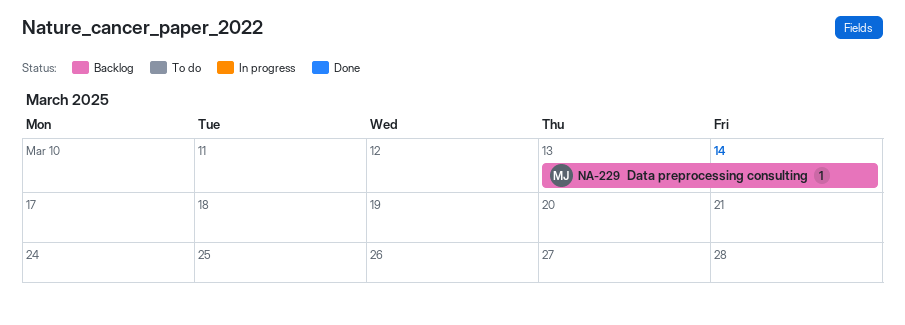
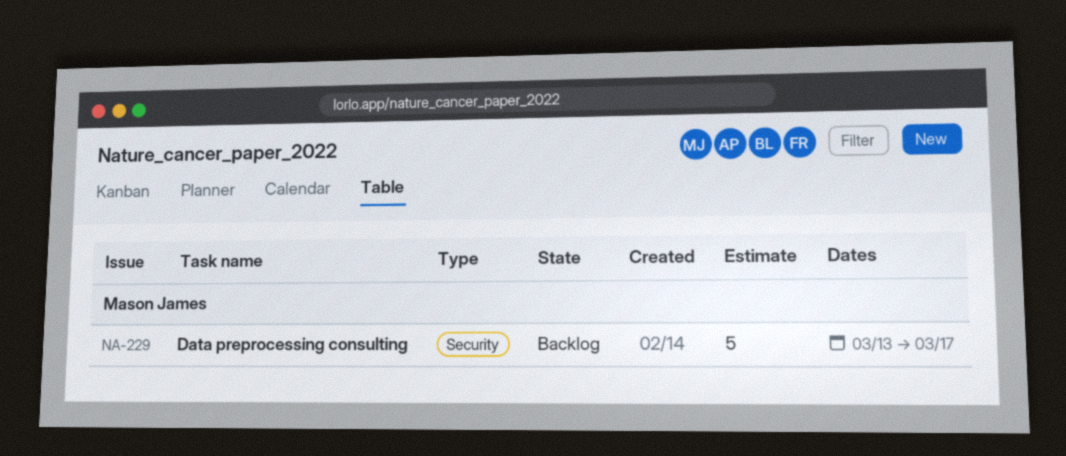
NA-229, estimate: 1 -> 5
NA-229, due: Mar 14 -> Mar 17

